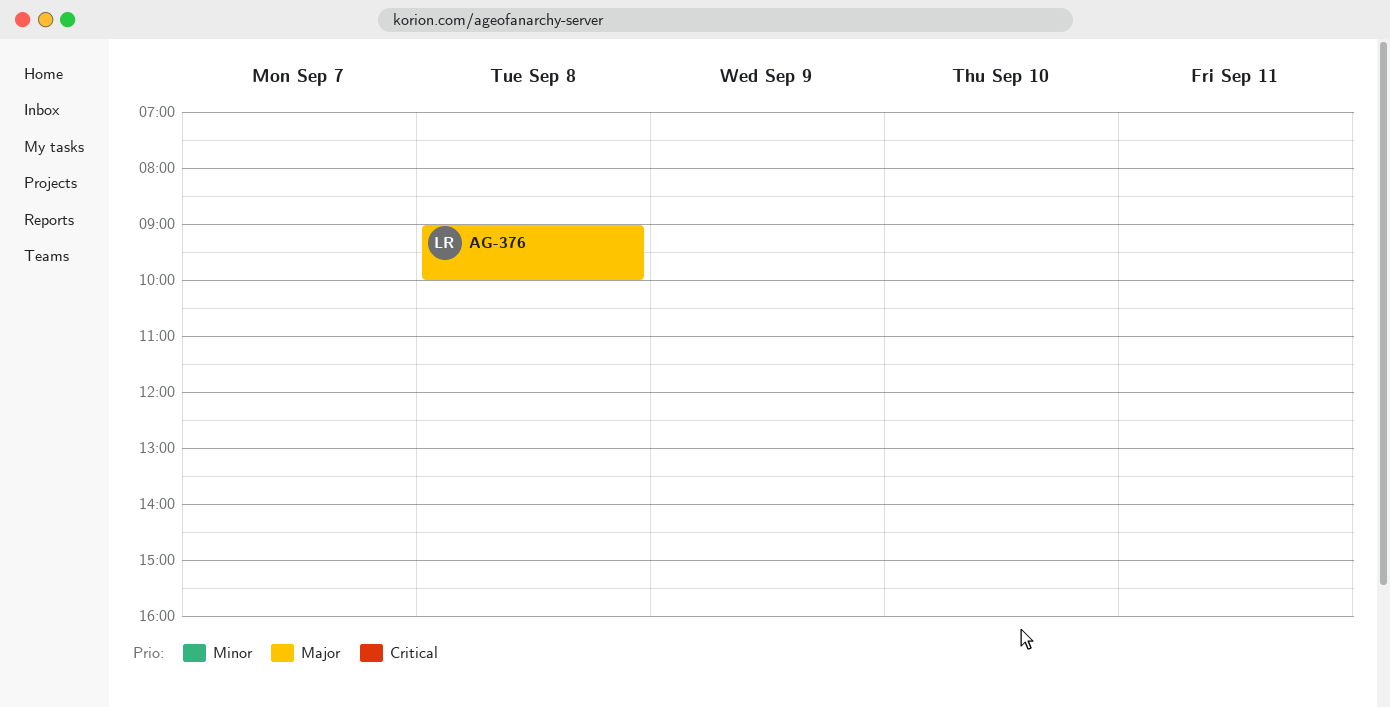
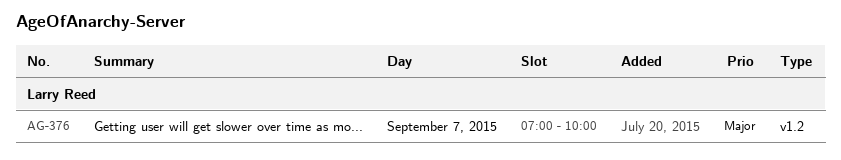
AG-376, day: Sep 8 -> Sep 7
AG-376, begins: 09:00 -> 07:00

